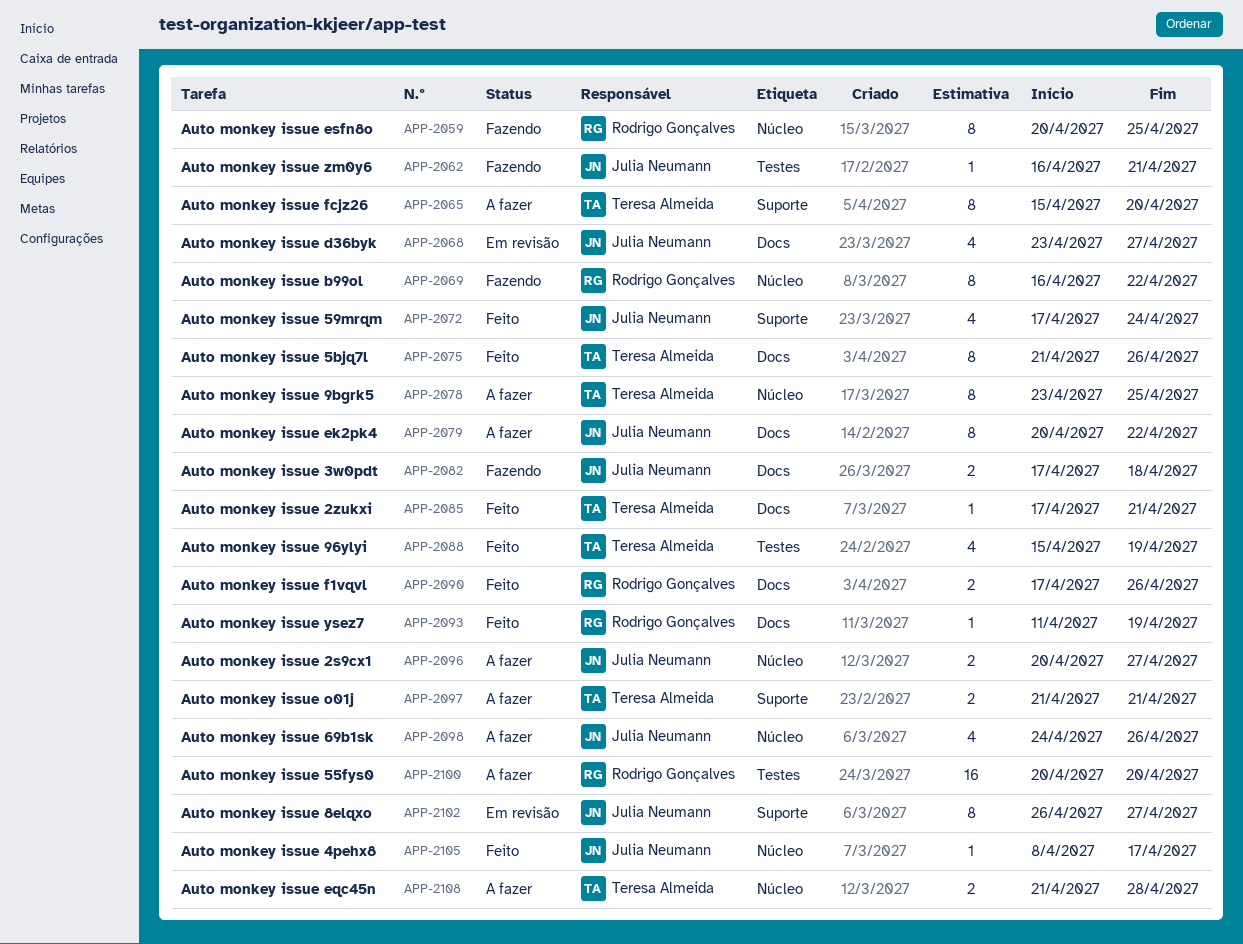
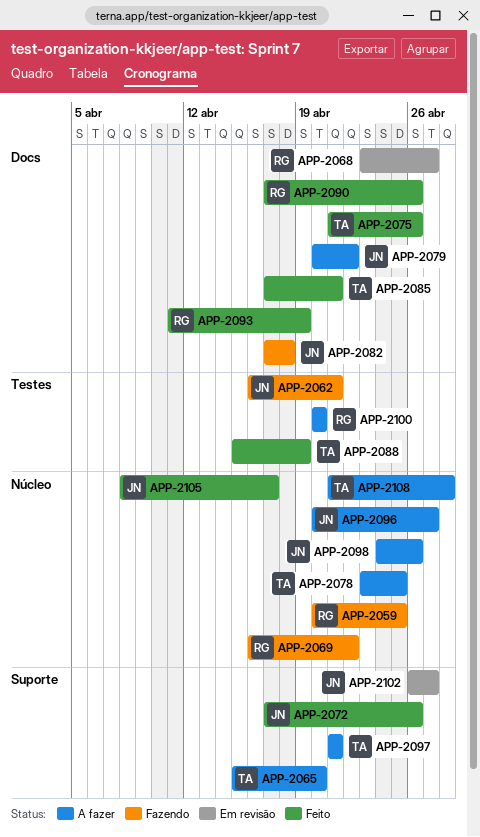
APP-2068, owner: Julia Neumann -> Rodrigo Gonçalves
APP-2072, due: Apr 24 -> Apr 26

